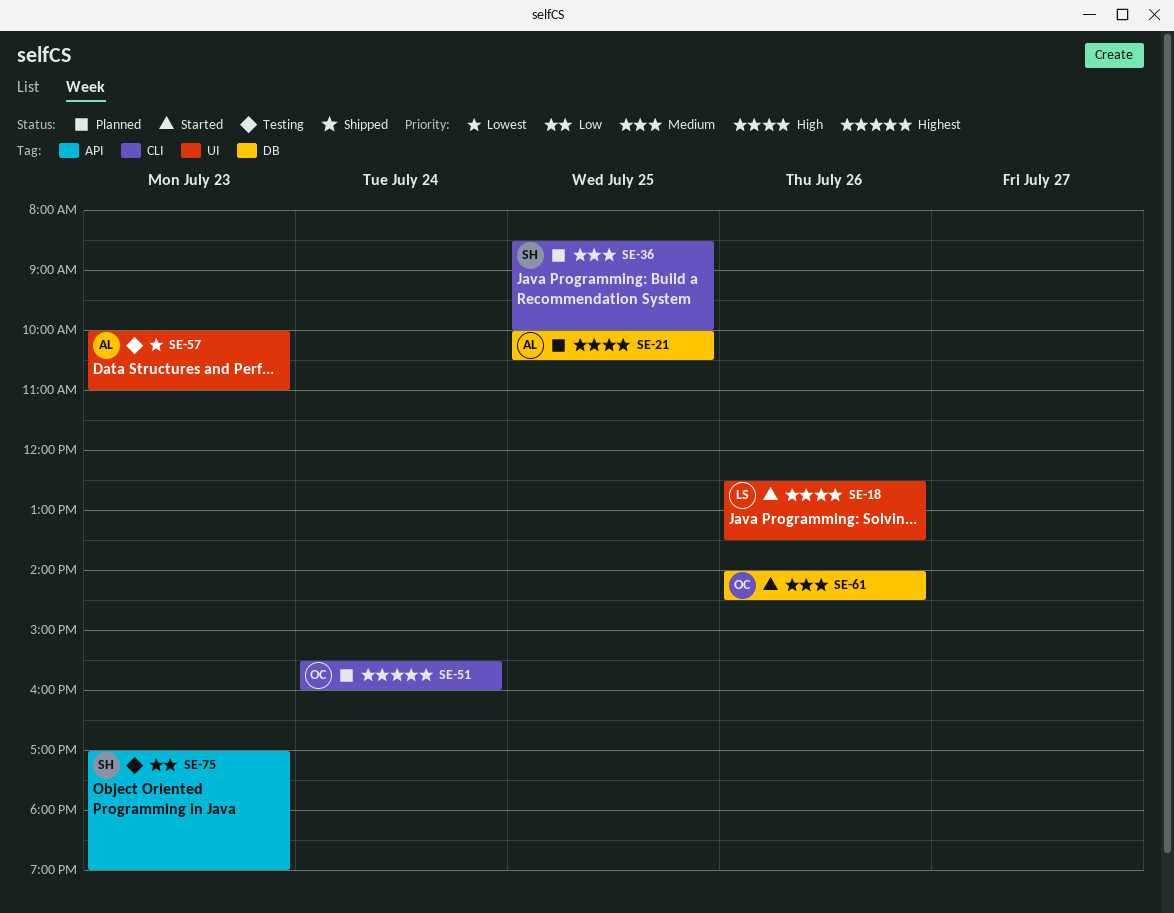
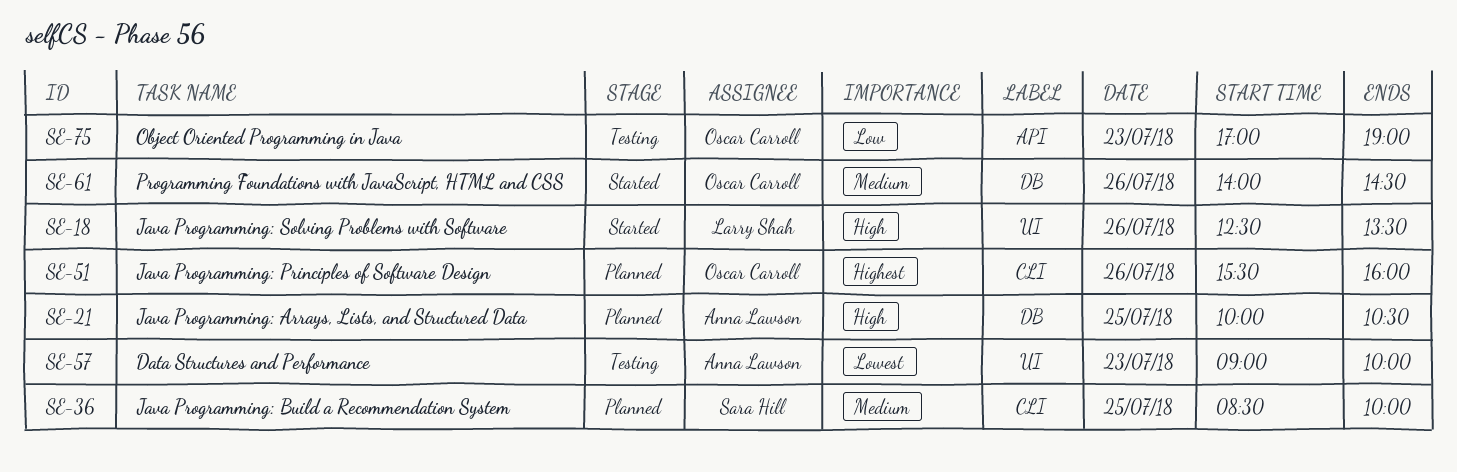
SE-51, day: Jul 24 -> Jul 26
SE-57, begins: 10:00 -> 09:00
SE-57, ends: 11:00 -> 10:00
SE-75, owner: Sara Hill -> Oscar Carroll

